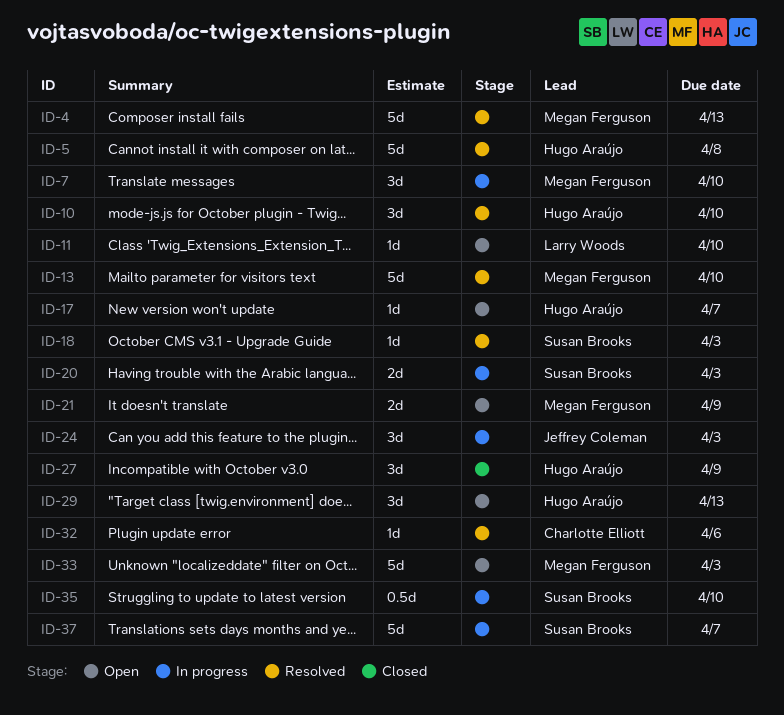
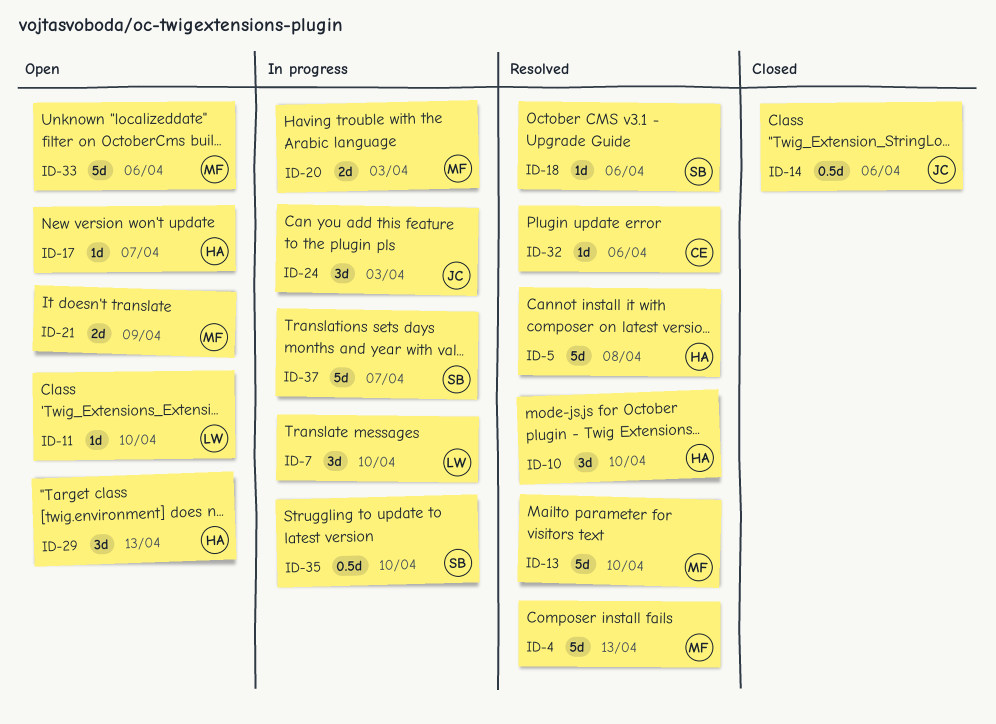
ID-7, owner: Megan Ferguson -> Larry Woods
ID-14: none -> present
ID-18, due: Apr 3 -> Apr 6
ID-20, owner: Susan Brooks -> Megan Ferguson
ID-27: present -> none
ID-33, due: Apr 3 -> Apr 6

